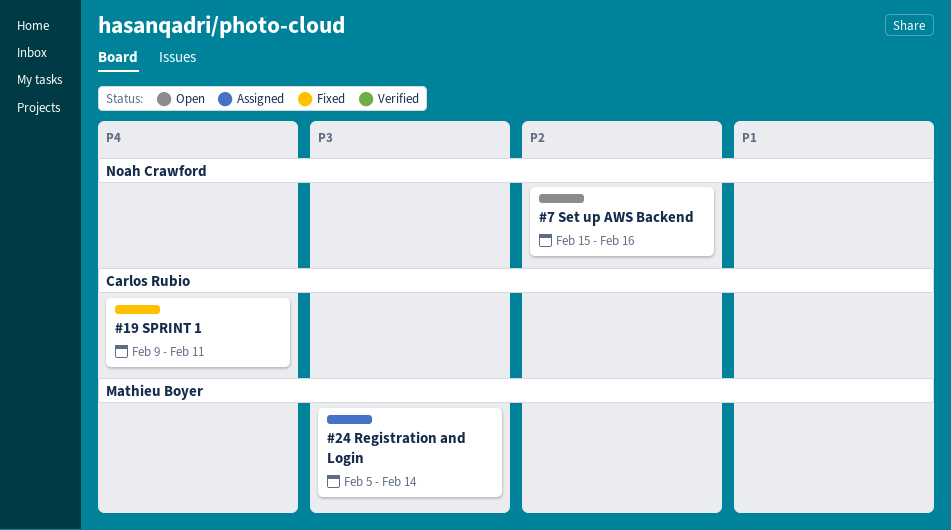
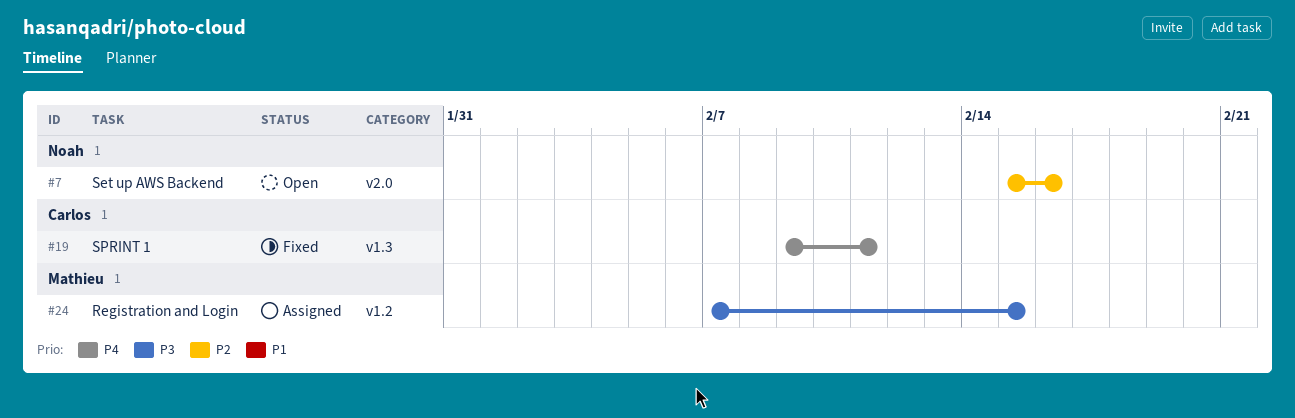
#24, start: Feb 5 -> Feb 7
#24, due: Feb 14 -> Feb 15

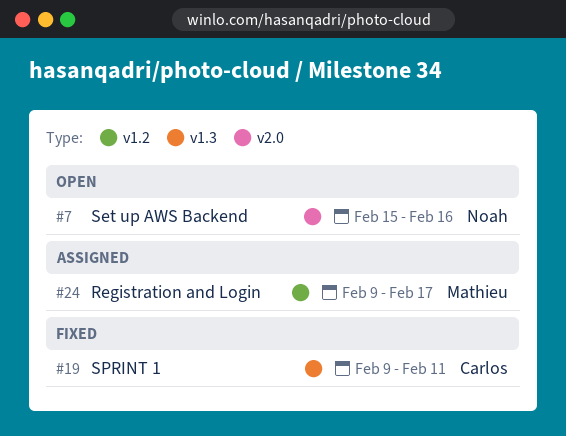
#24, start: Feb 7 -> Feb 9
#24, due: Feb 15 -> Feb 17

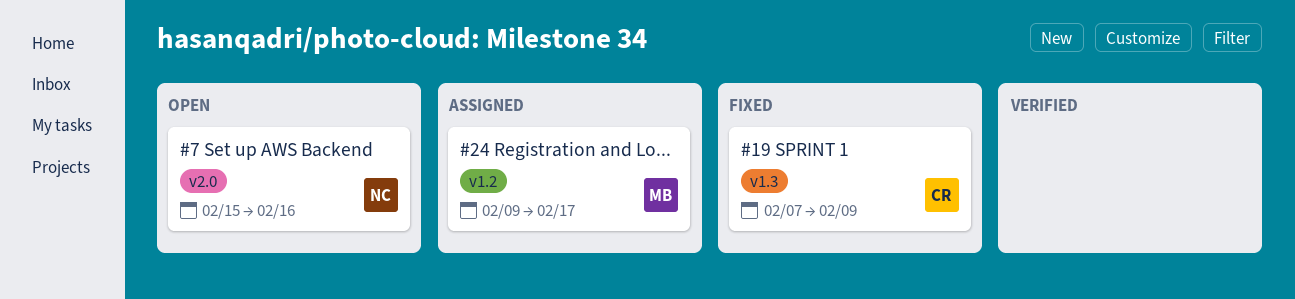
#19, start: Feb 9 -> Feb 7
#19, due: Feb 11 -> Feb 9

